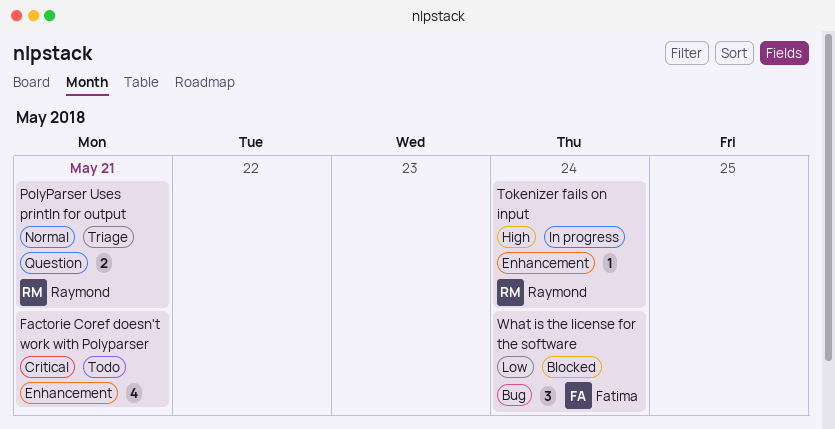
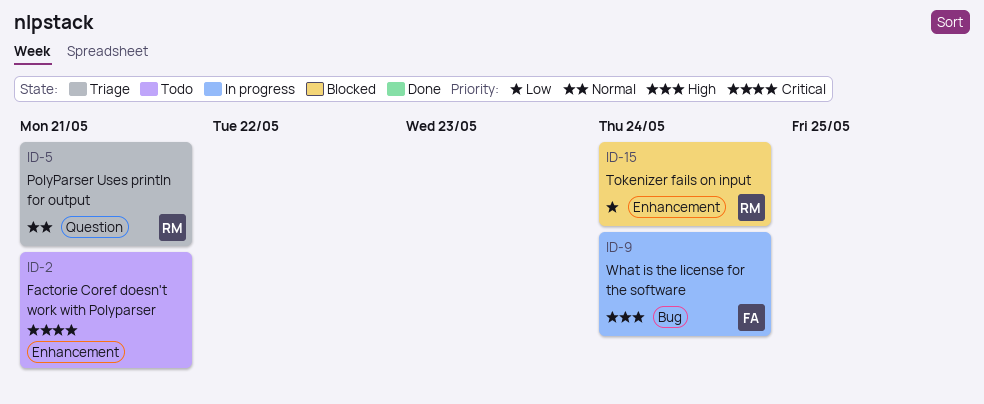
Tokenizer fails on input, status: In progress -> Blocked
Tokenizer fails on input, priority: High -> Low
What is the license for the software, status: Blocked -> In progress
What is the license for the software, priority: Low -> High

